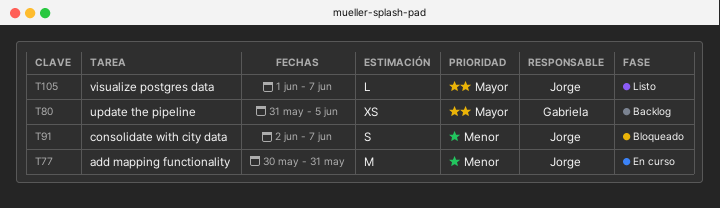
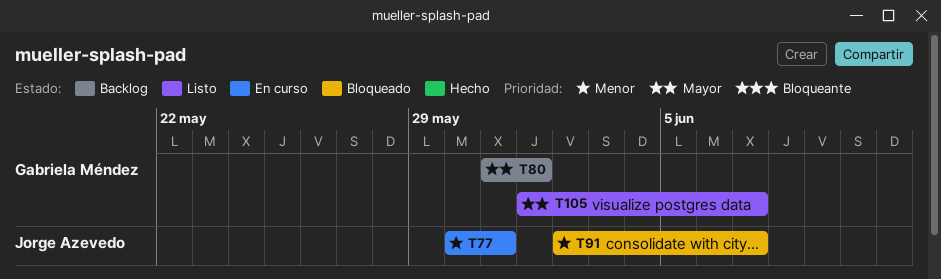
T80, due: Jun 5 -> Jun 1
T105, owner: Jorge Azevedo -> Gabriela Méndez

